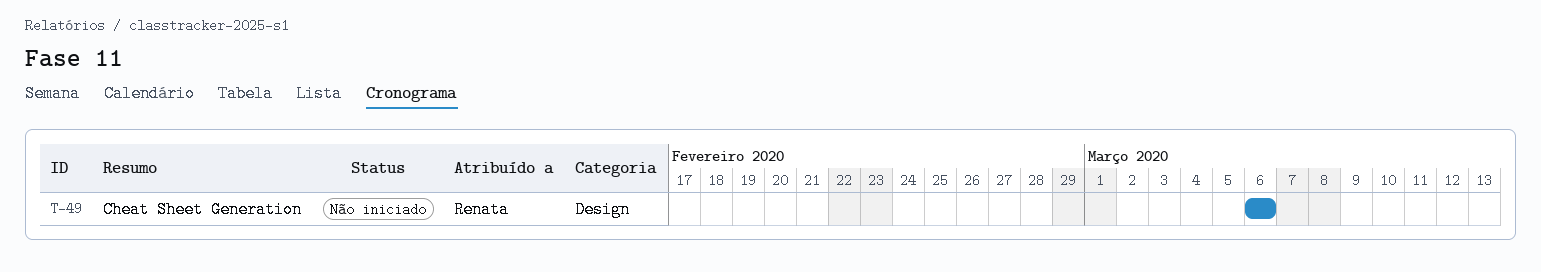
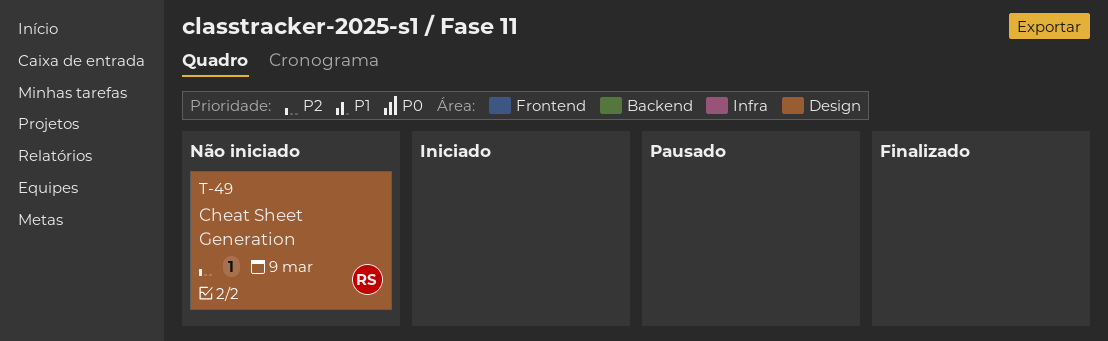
T-49, due: Mar 6 -> Mar 9

